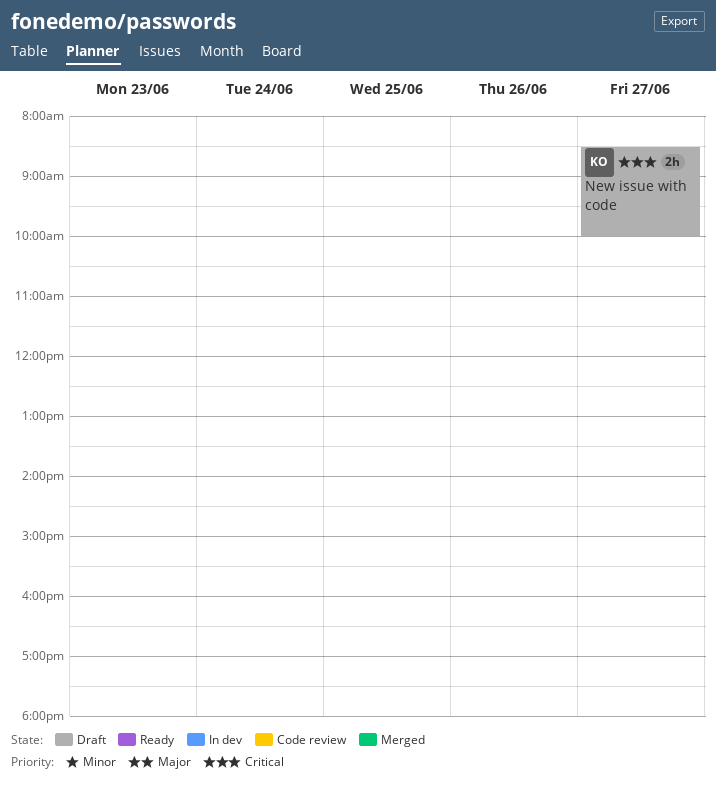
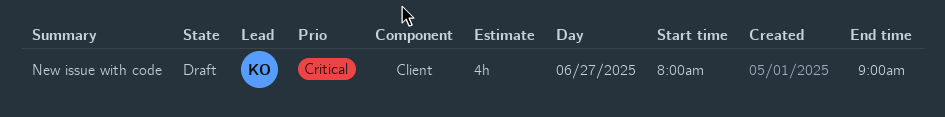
New issue with code, estimate: 2h -> 4h
New issue with code, begins: 08:30 -> 08:00
New issue with code, ends: 10:00 -> 09:00

